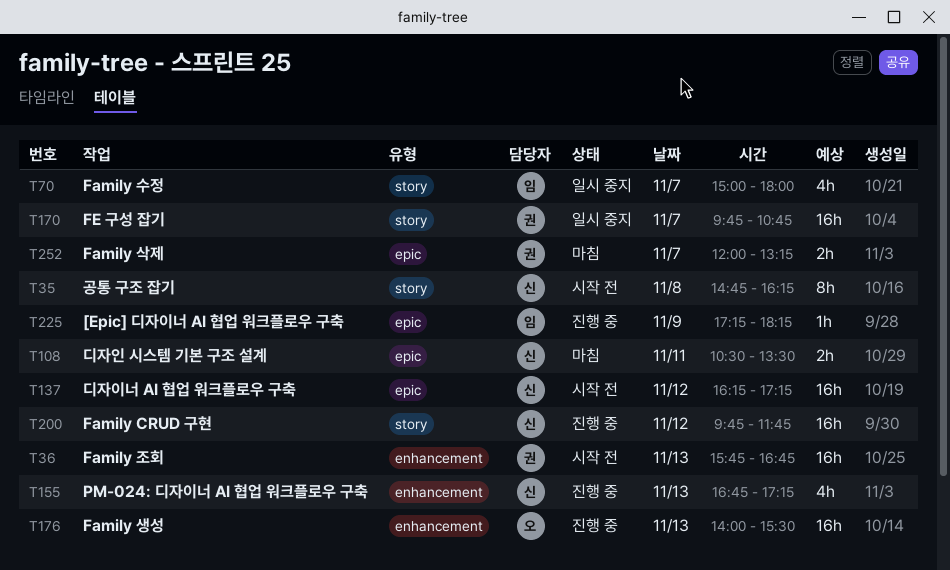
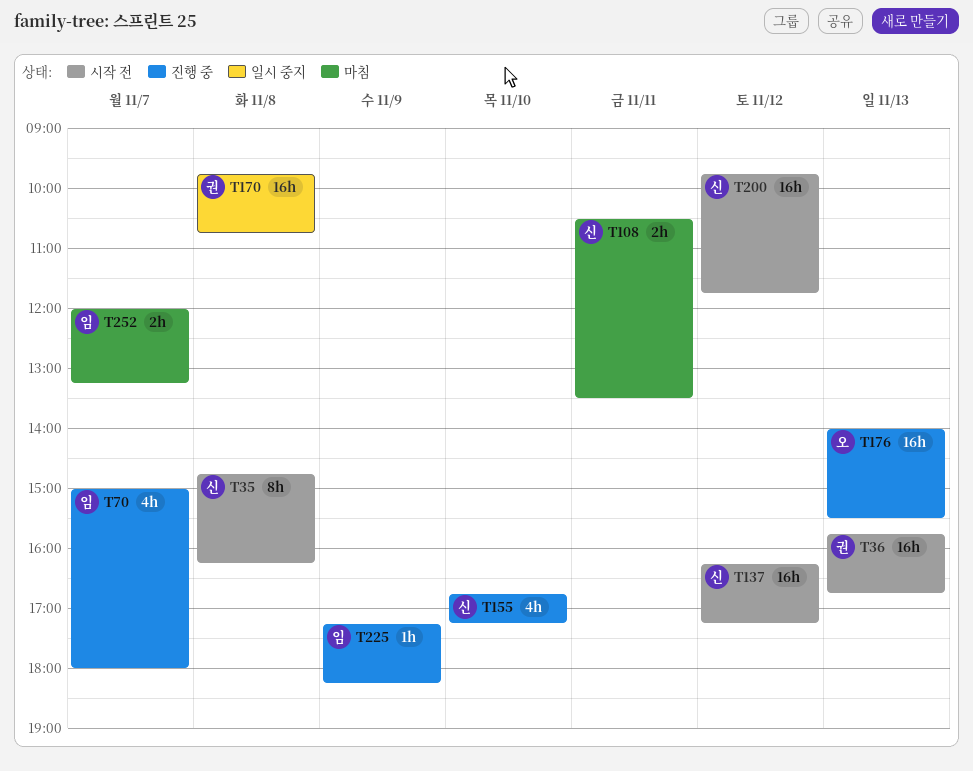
T70, status: 일시 중지 -> 진행 중
T155, day: Nov 13 -> Nov 10
T170, day: Nov 7 -> Nov 8
T200, status: 진행 중 -> 시작 전
T252, owner: 권 -> 임

